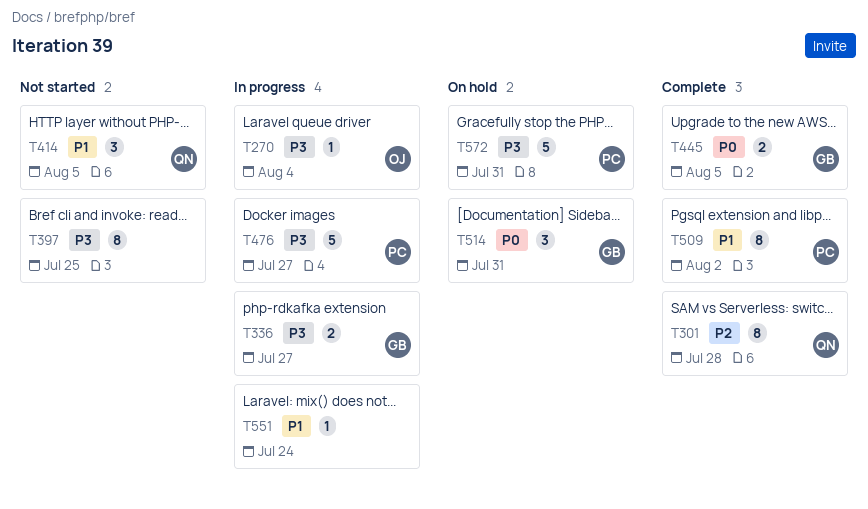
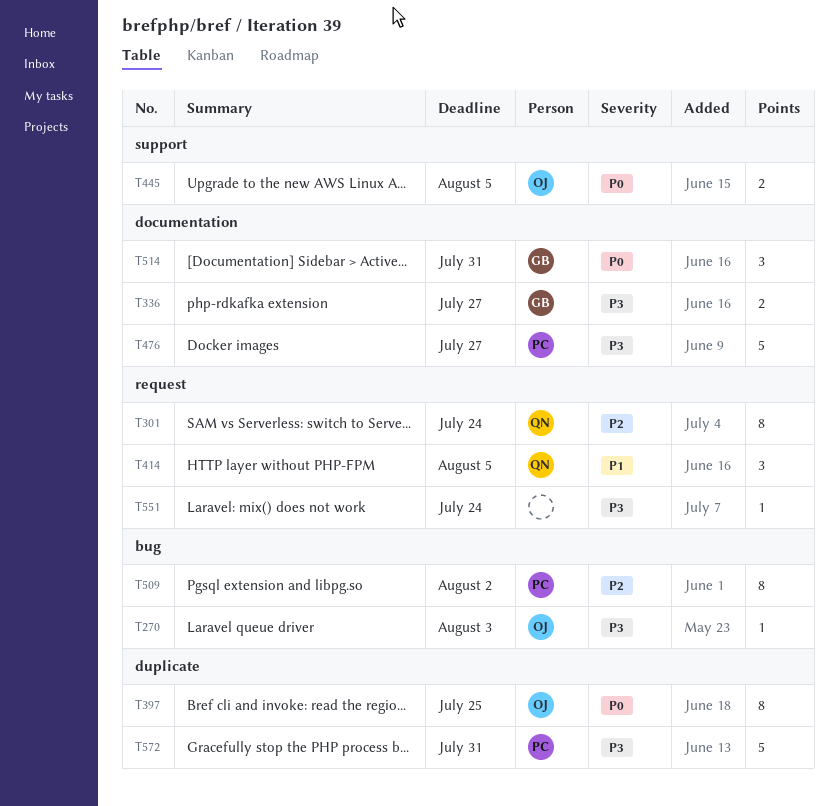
T270, due: Aug 4 -> Aug 3
T301, due: Jul 28 -> Jul 24
T397, owner: none -> OJ
T397, priority: P3 -> P0
T445, owner: GB -> OJ
T509, priority: P1 -> P2
T551, priority: P1 -> P3

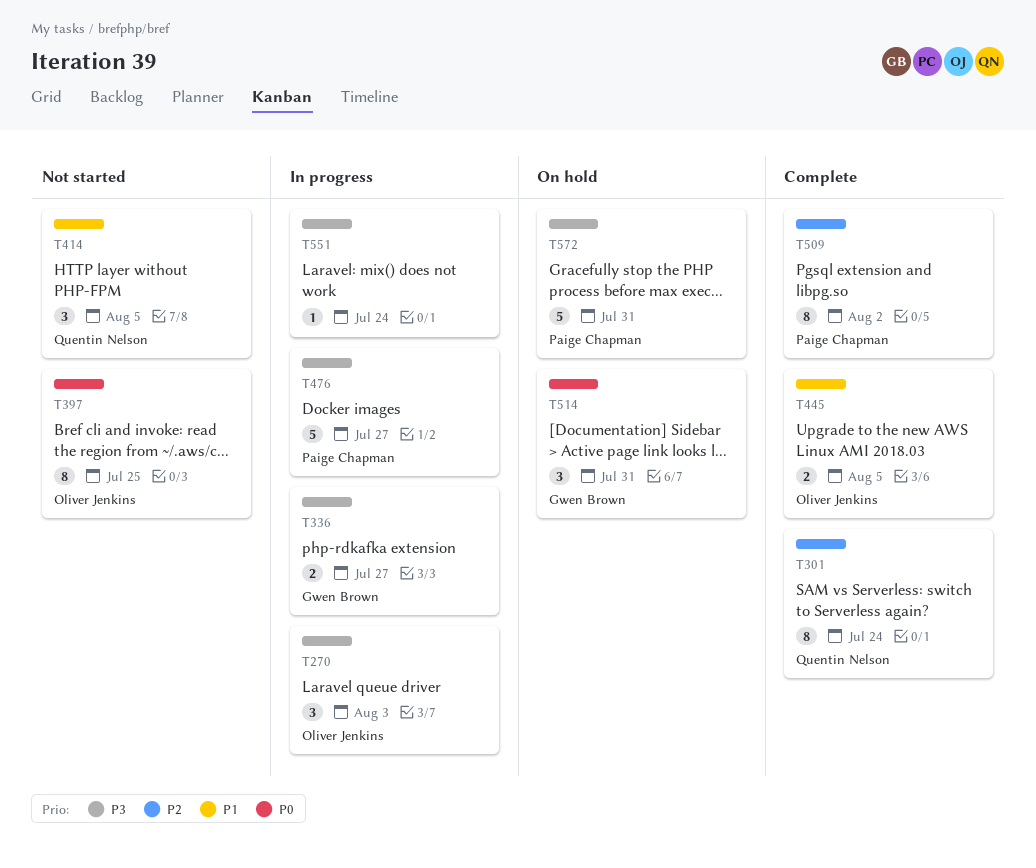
T270, estimate: 1 -> 3
T445, priority: P0 -> P1

